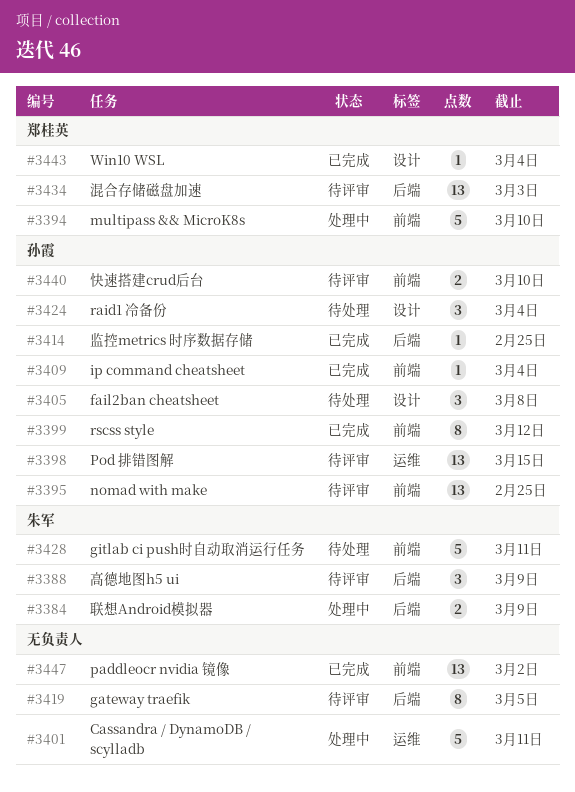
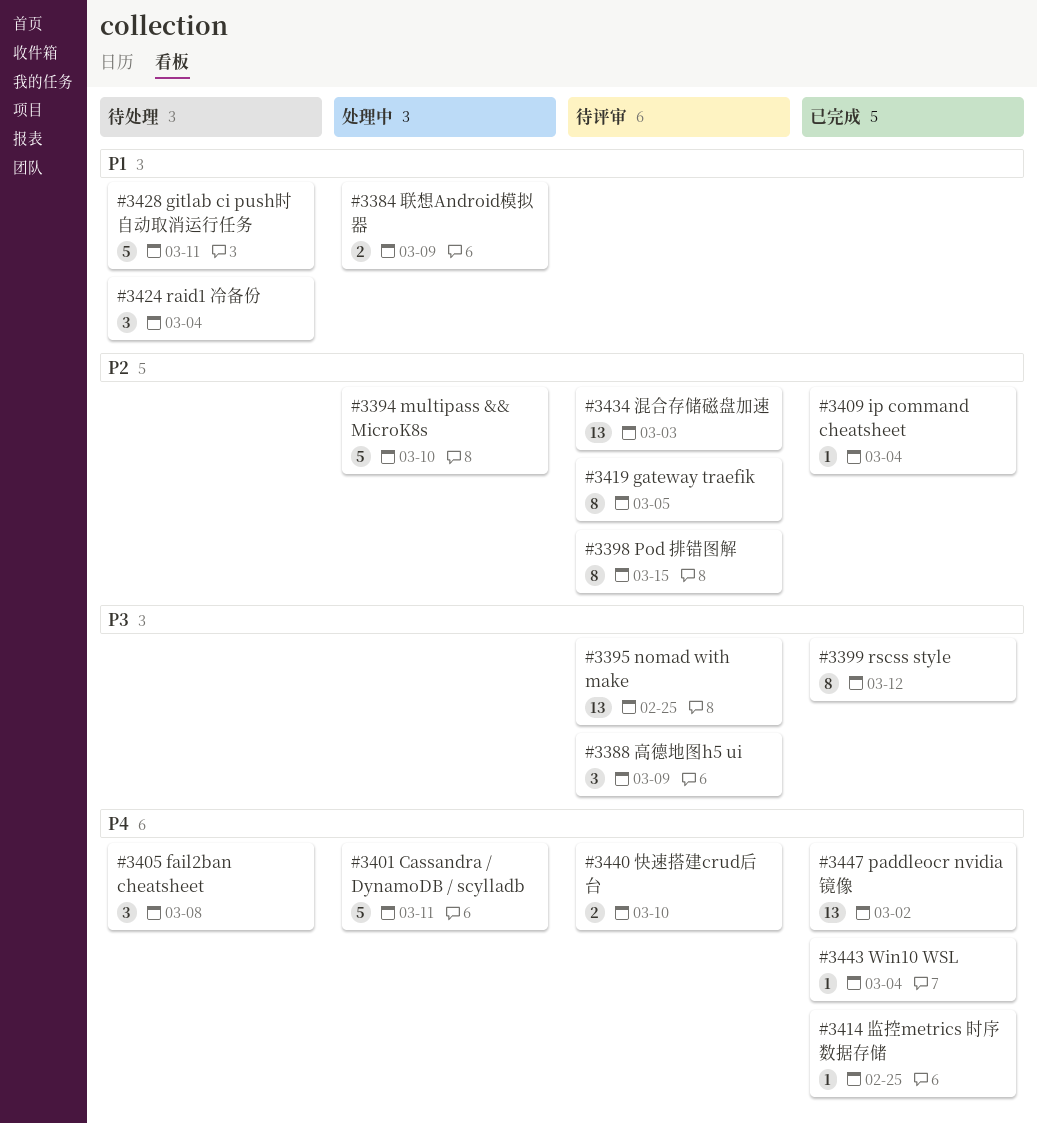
#3398, estimate: 13 -> 8

